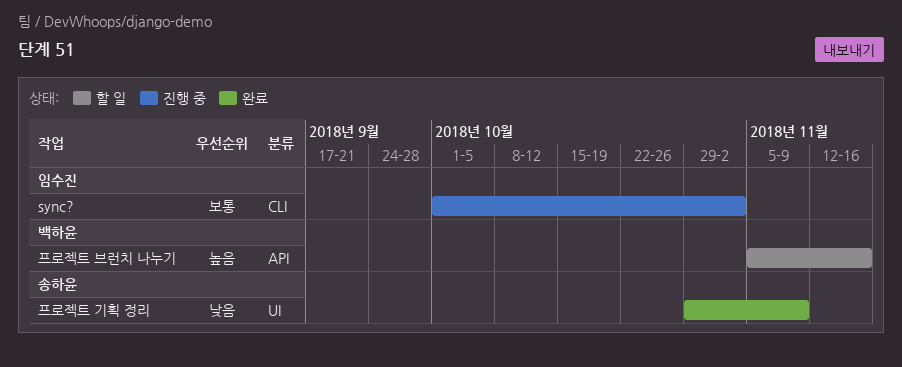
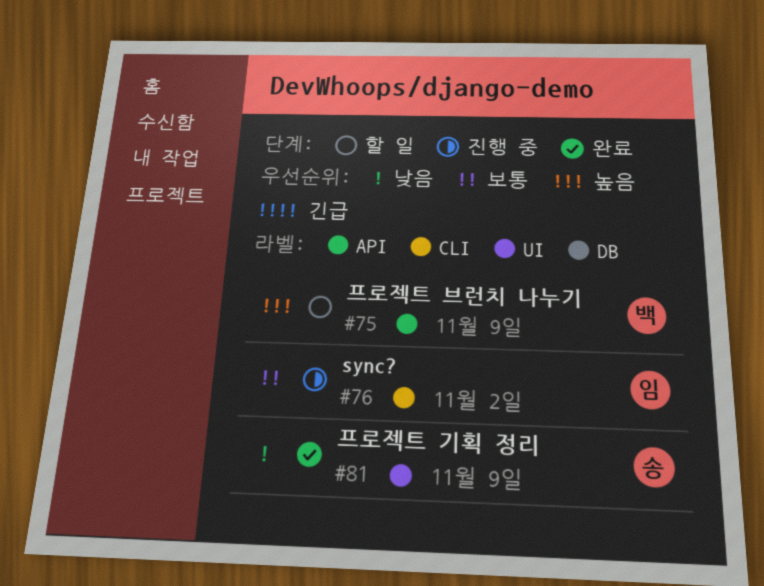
프로젝트 브런치 나누기, due: Nov 16 -> Nov 9

